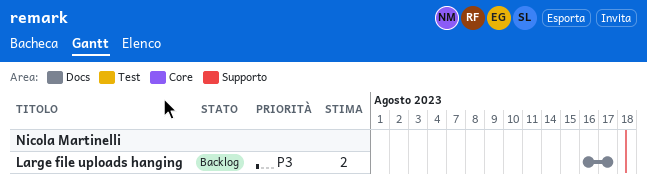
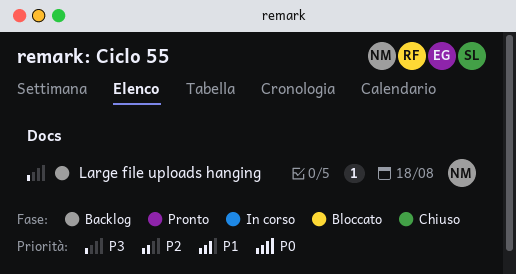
Large file uploads hanging, estimate: 2 -> 1
Large file uploads hanging, due: Aug 17 -> Aug 18

